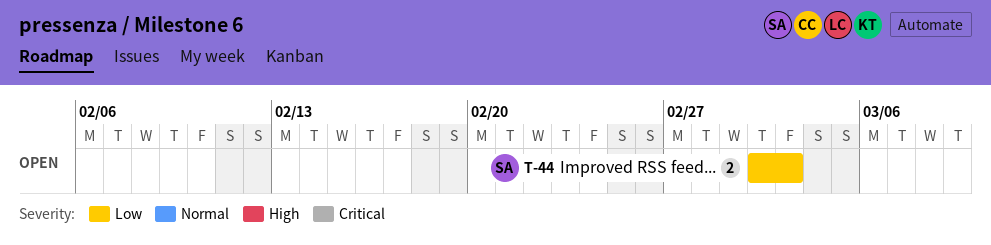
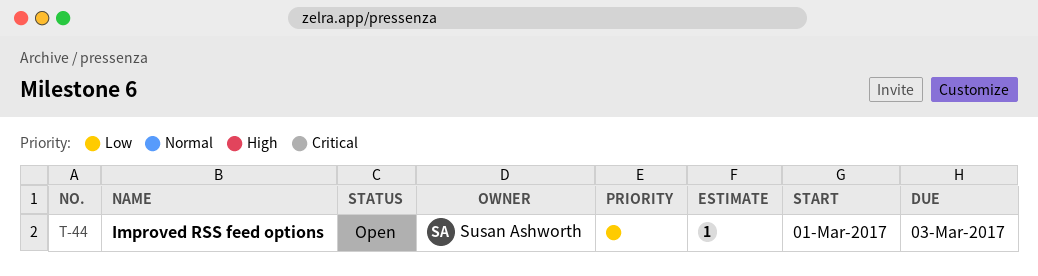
T-44, estimate: 2 -> 1
T-44, start: Mar 2 -> Mar 1

